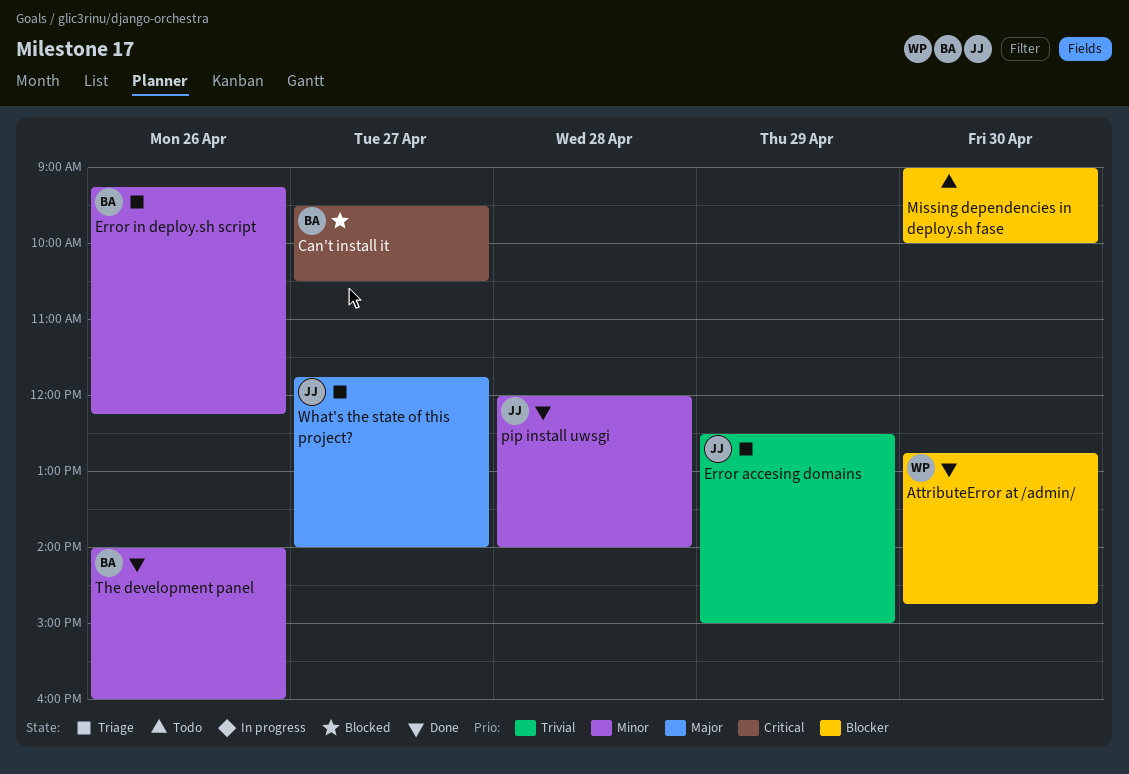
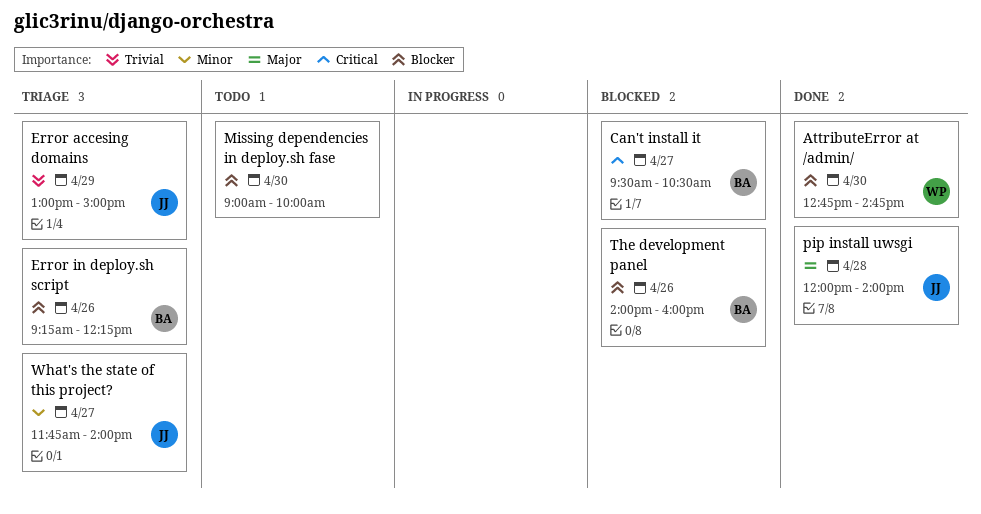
Error accesing domains, begins: 12:30 -> 13:00
Error in deploy.sh script, priority: Minor -> Blocker
pip install uwsgi, priority: Minor -> Major
The development panel, status: Done -> Blocked
The development panel, priority: Minor -> Blocker
What's the state of this project?, priority: Major -> Minor

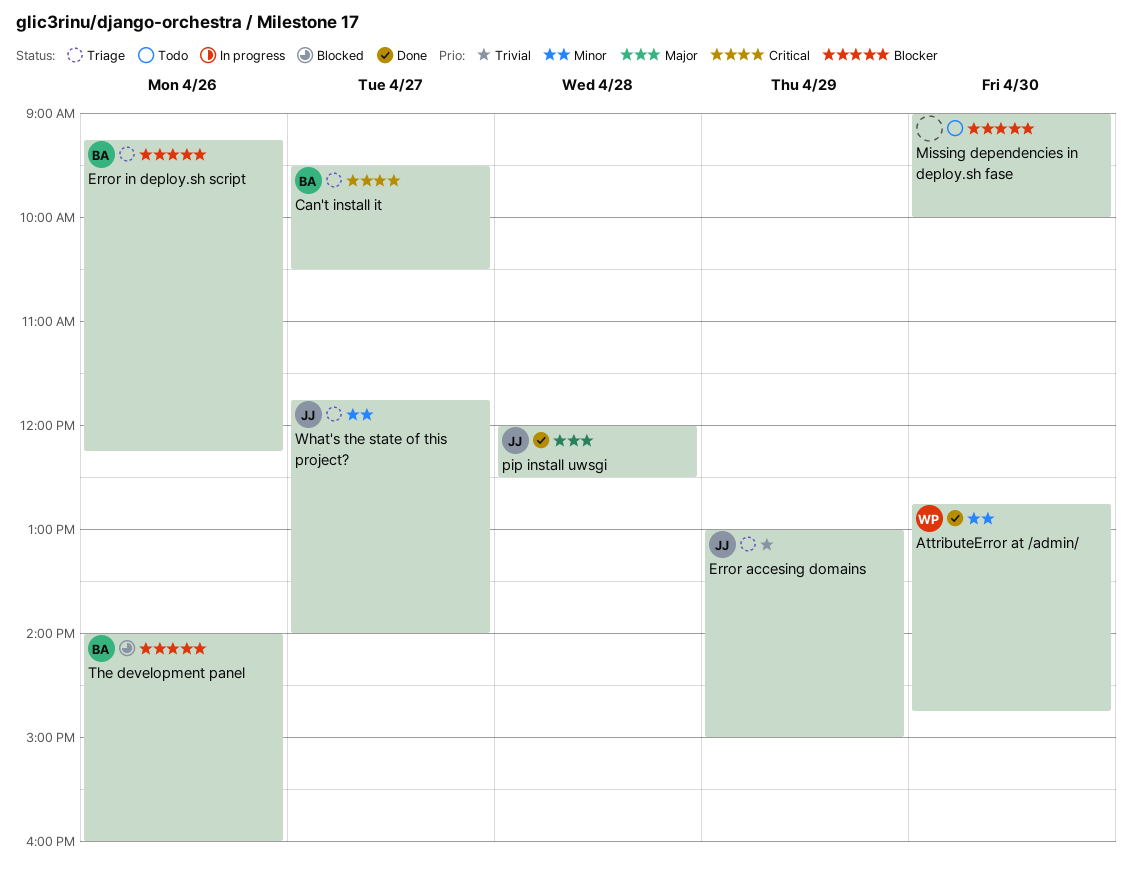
AttributeError at /admin/, priority: Blocker -> Minor
Can't install it, status: Blocked -> Triage
pip install uwsgi, ends: 14:00 -> 12:30

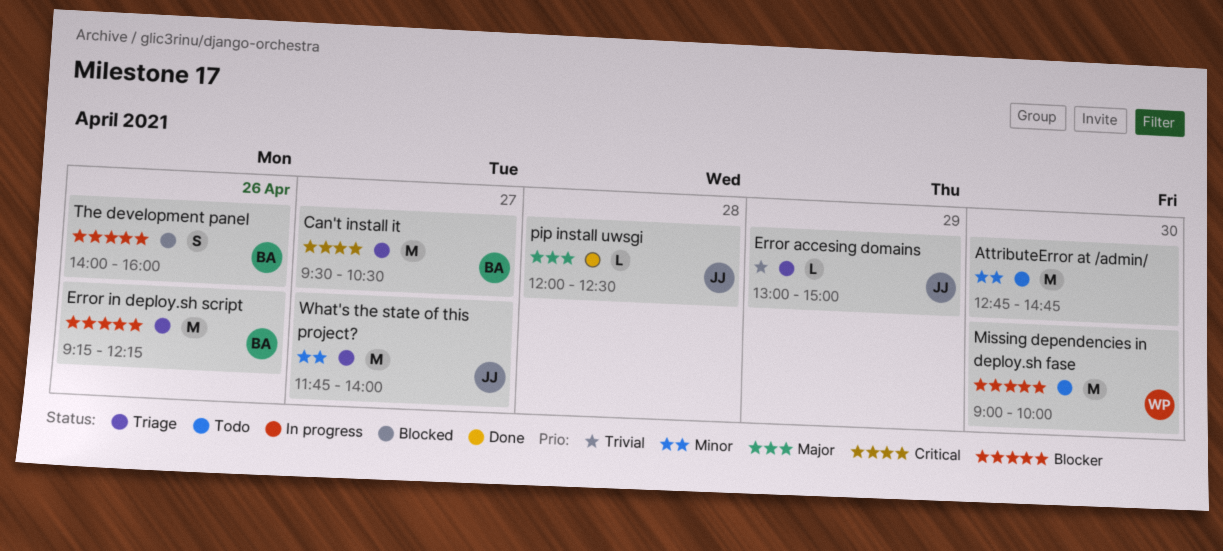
AttributeError at /admin/, status: Done -> Todo
AttributeError at /admin/, owner: WP -> none
Missing dependencies in deploy.sh fase, owner: none -> WP

